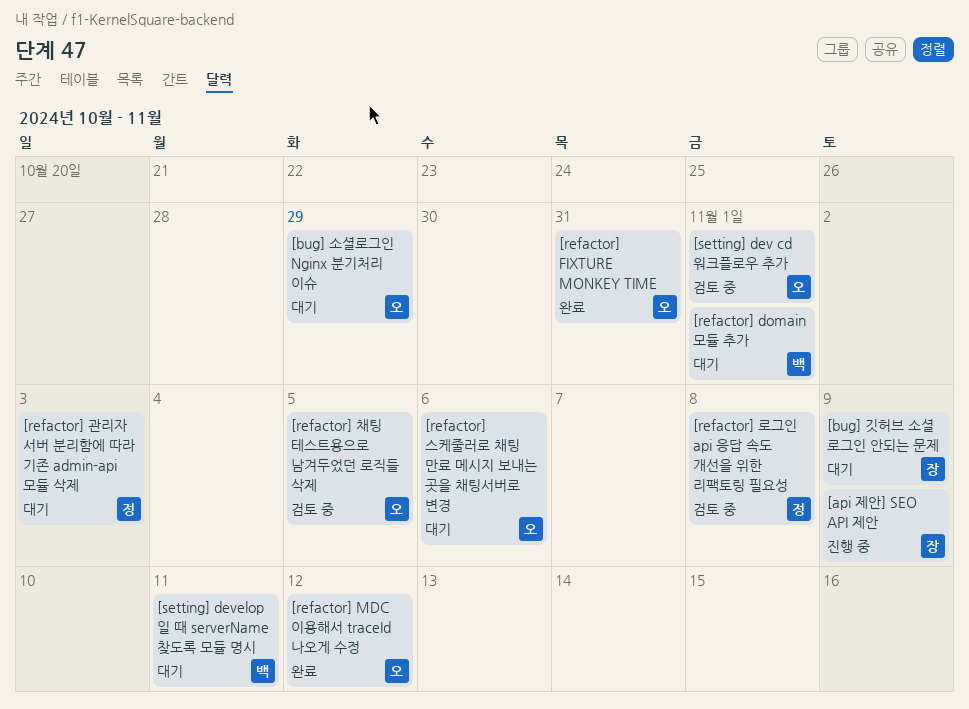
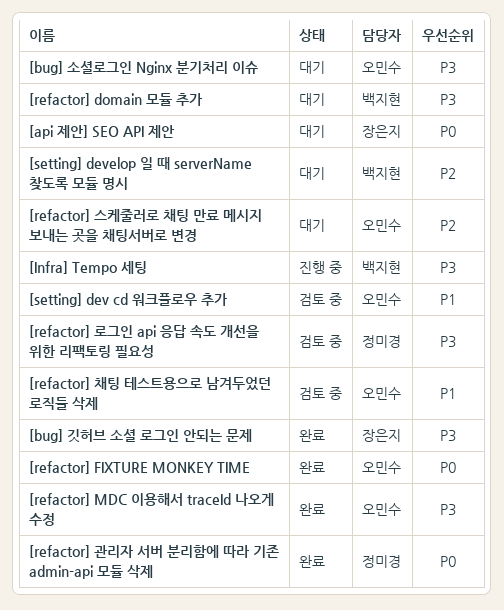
[api 제안] SEO API 제안, status: 진행 중 -> 대기
[bug] 깃허브 소셜 로그인 안되는 문제, status: 대기 -> 완료
[Infra] Tempo 세팅: none -> present
[refactor] 관리자 서버 분리함에 따라 기존 admin-api 모듈 삭제, status: 대기 -> 완료

